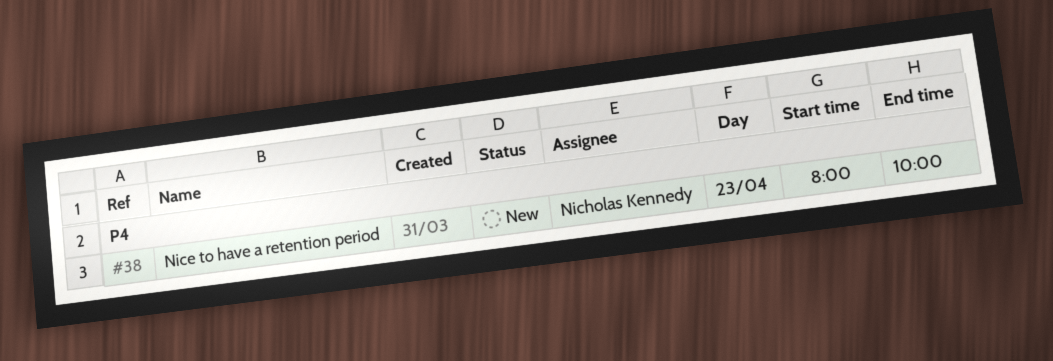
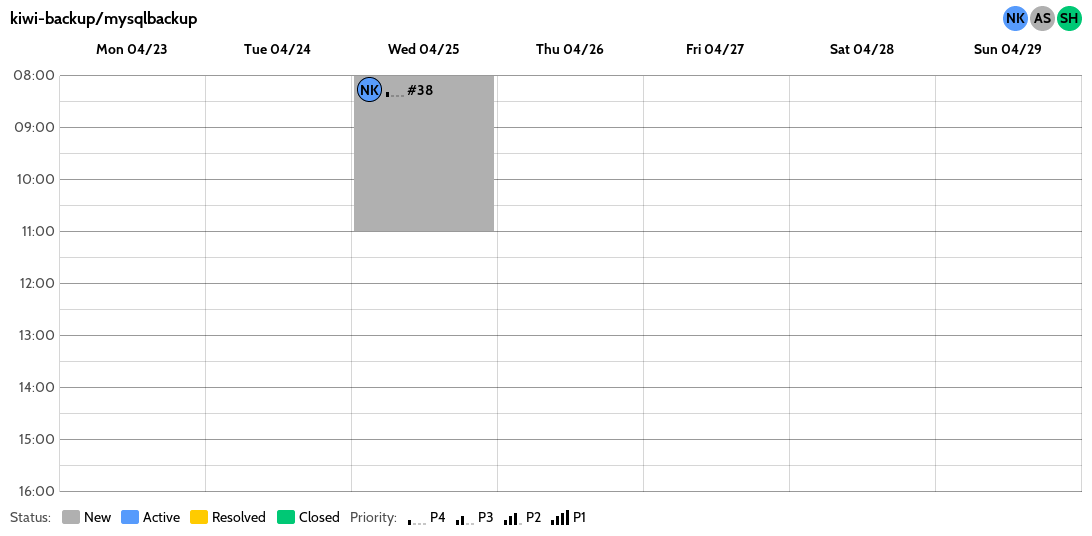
#38, day: Apr 23 -> Apr 25
#38, ends: 10:00 -> 11:00

